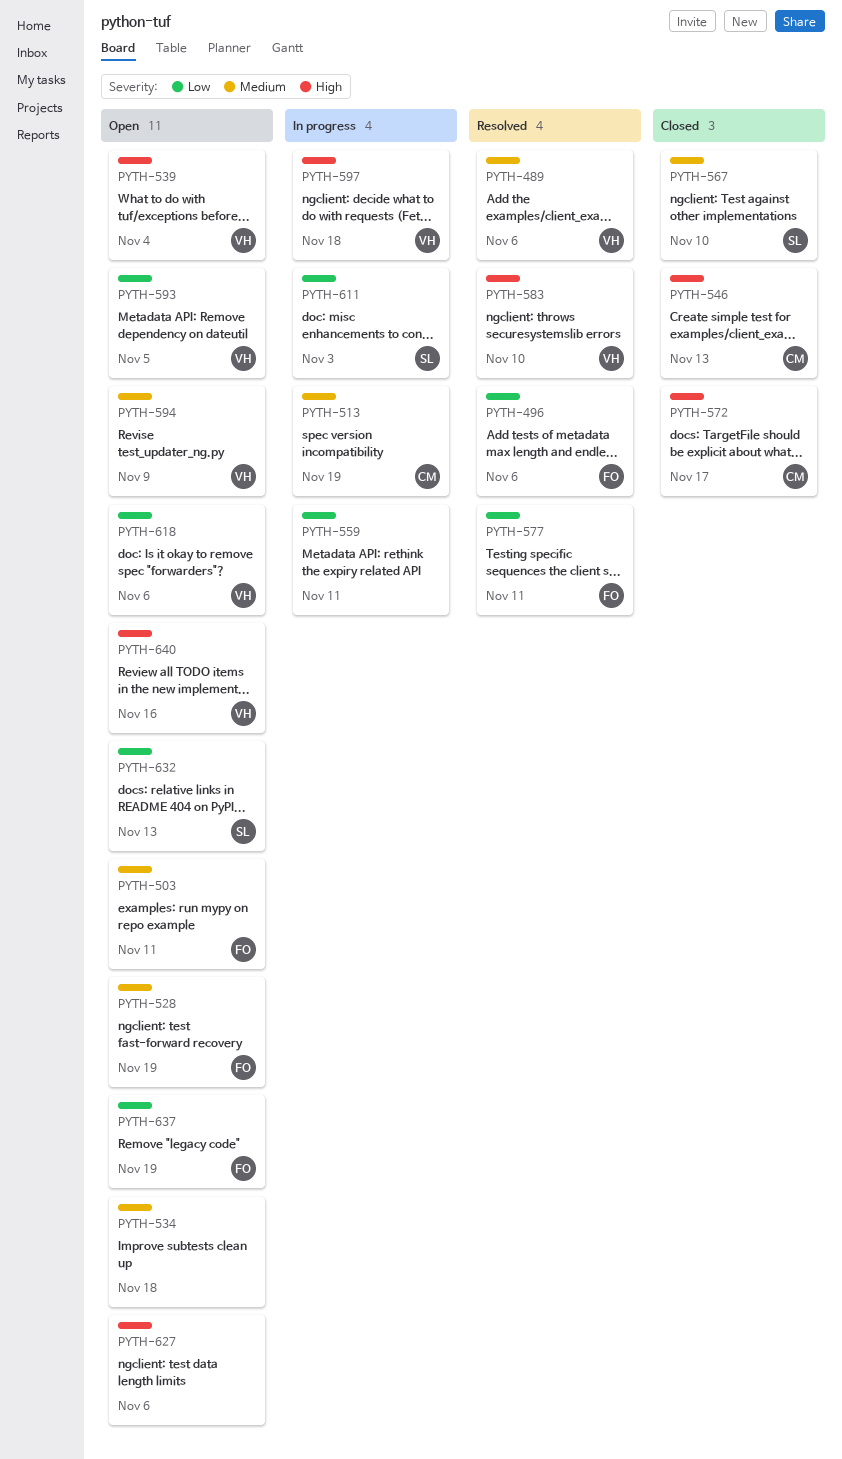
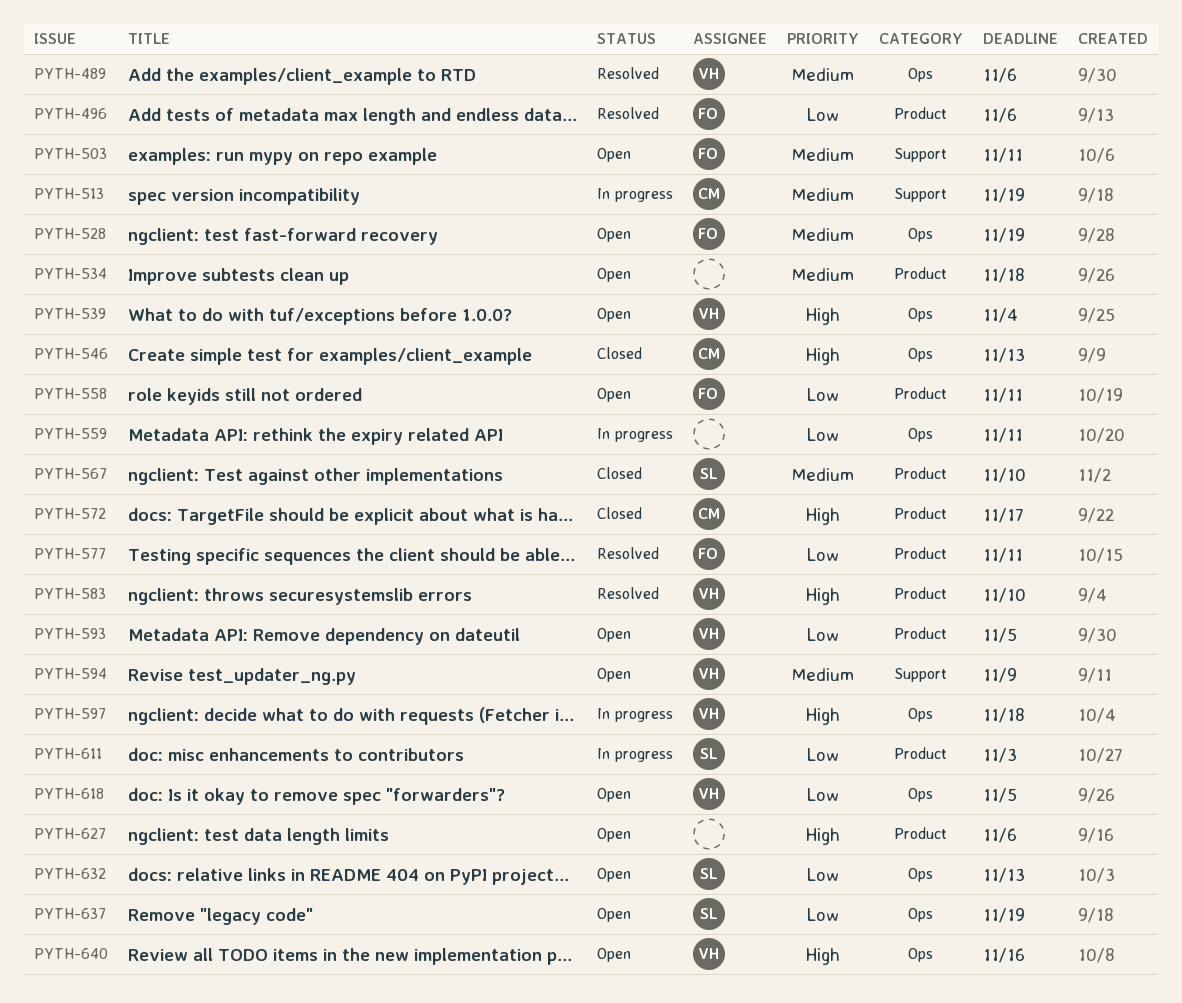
PYTH-558: none -> present
PYTH-618, due: Nov 6 -> Nov 5
PYTH-637, owner: FO -> SL

